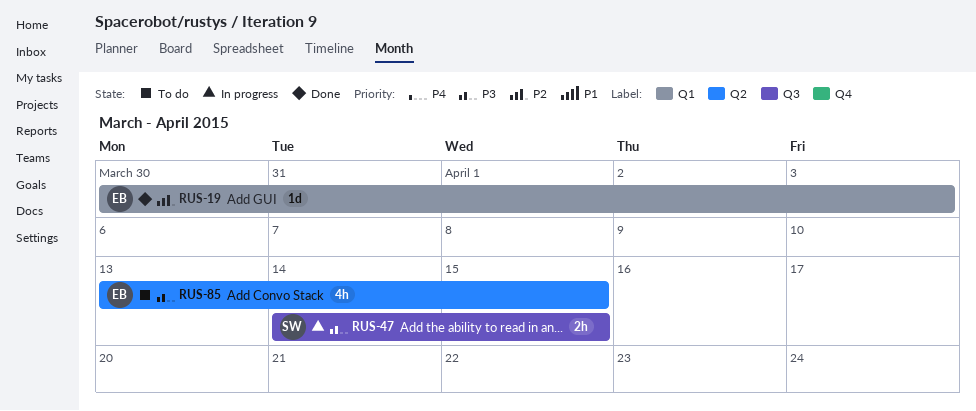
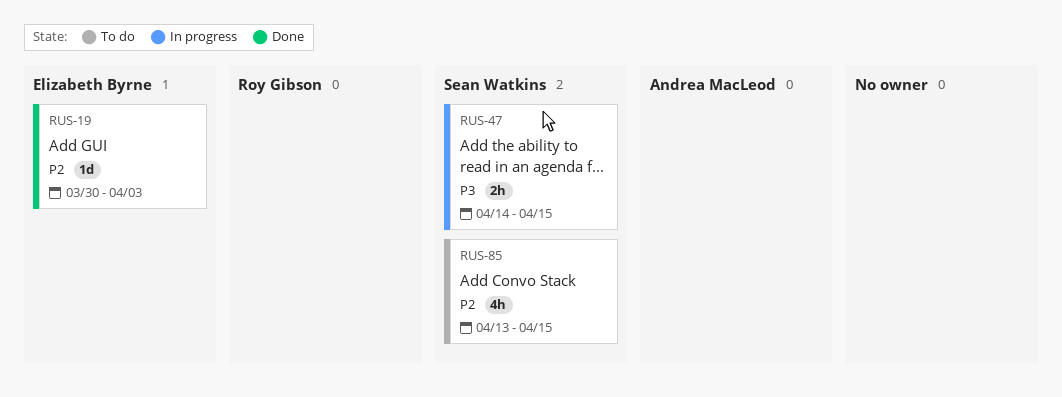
RUS-85, owner: Elizabeth Byrne -> Sean Watkins
RUS-85, priority: P3 -> P2

